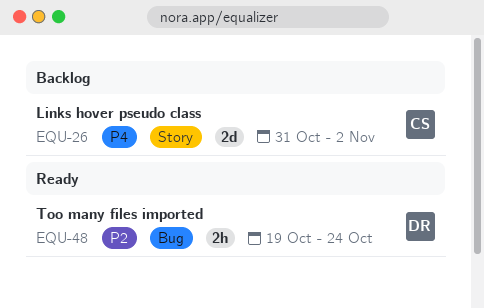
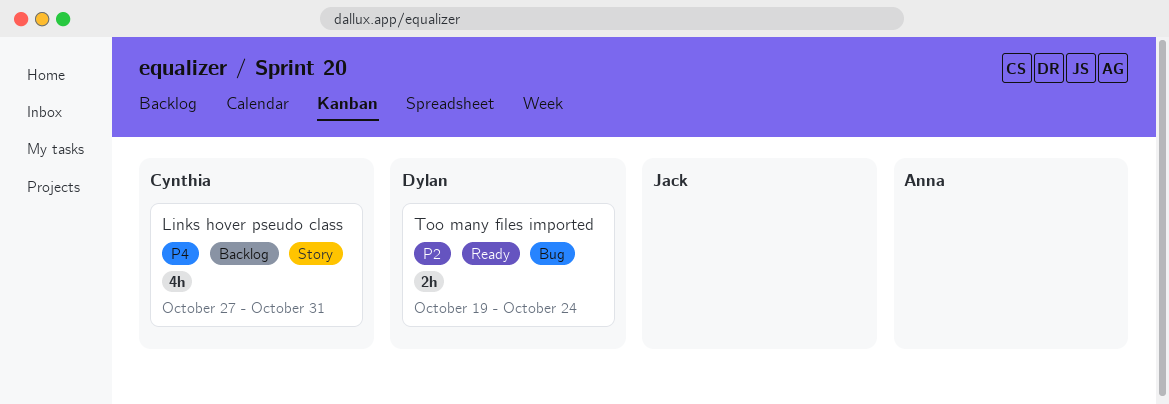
Links hover pseudo class, estimate: 2d -> 4h
Links hover pseudo class, start: Oct 31 -> Oct 27
Links hover pseudo class, due: Nov 2 -> Oct 31

